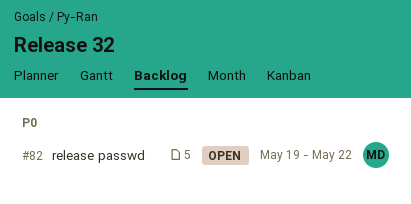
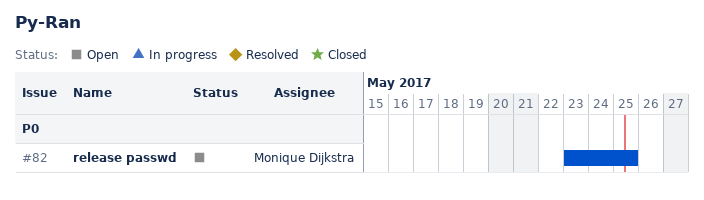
#82, start: May 19 -> May 23
#82, due: May 22 -> May 25

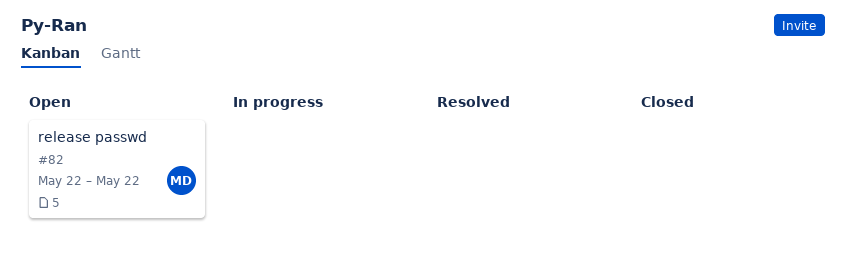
#82, start: May 23 -> May 22
#82, due: May 25 -> May 22

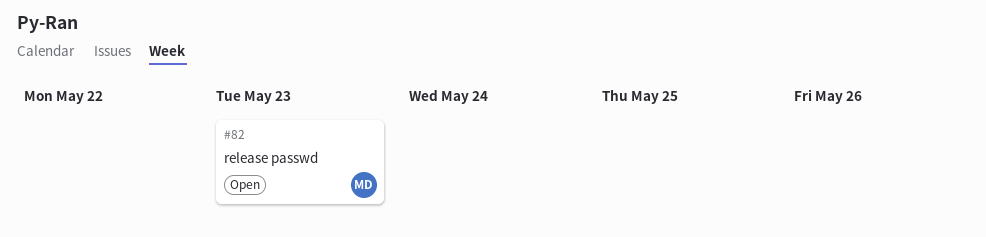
#82, due: May 22 -> May 23

